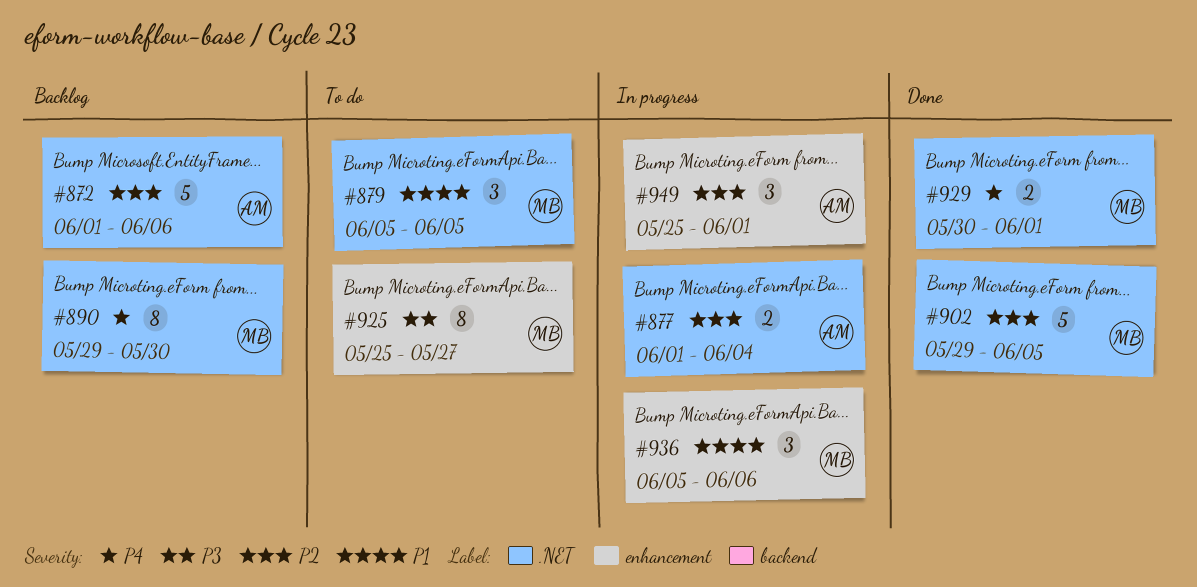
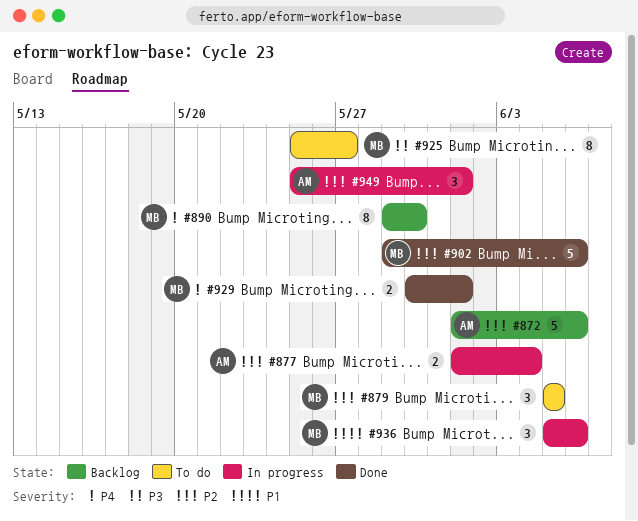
#879, priority: P1 -> P2
#902, due: Jun 5 -> Jun 6

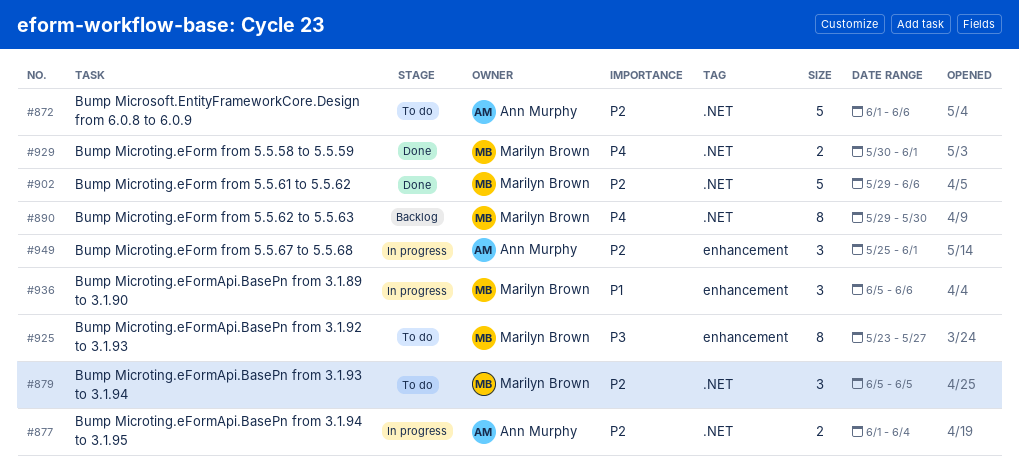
#872, status: Backlog -> To do
#925, start: May 25 -> May 23

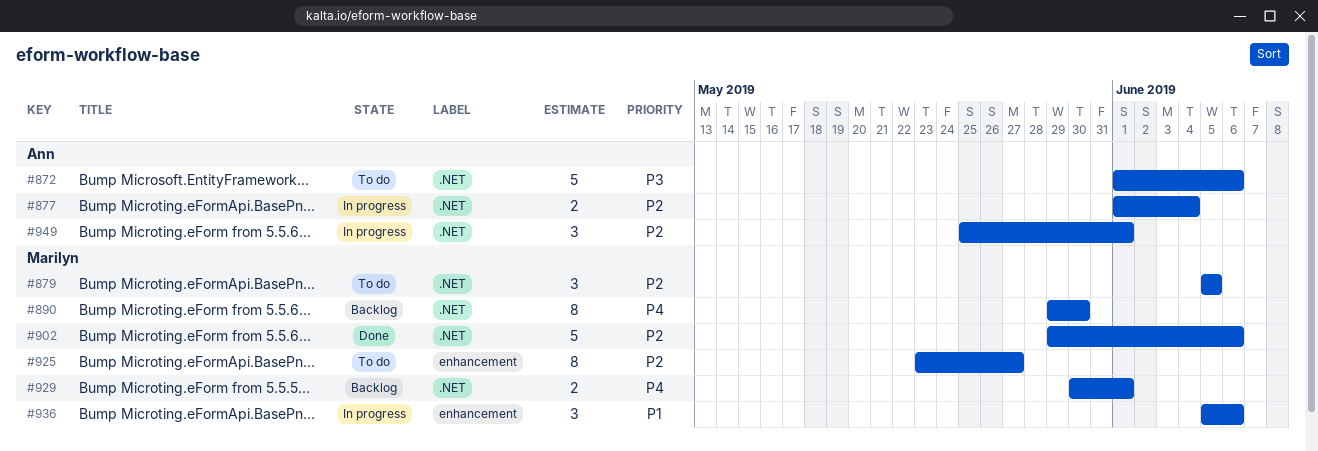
#872, priority: P2 -> P3
#925, priority: P3 -> P2
#929, status: Done -> Backlog
#949, label: enhancement -> .NET

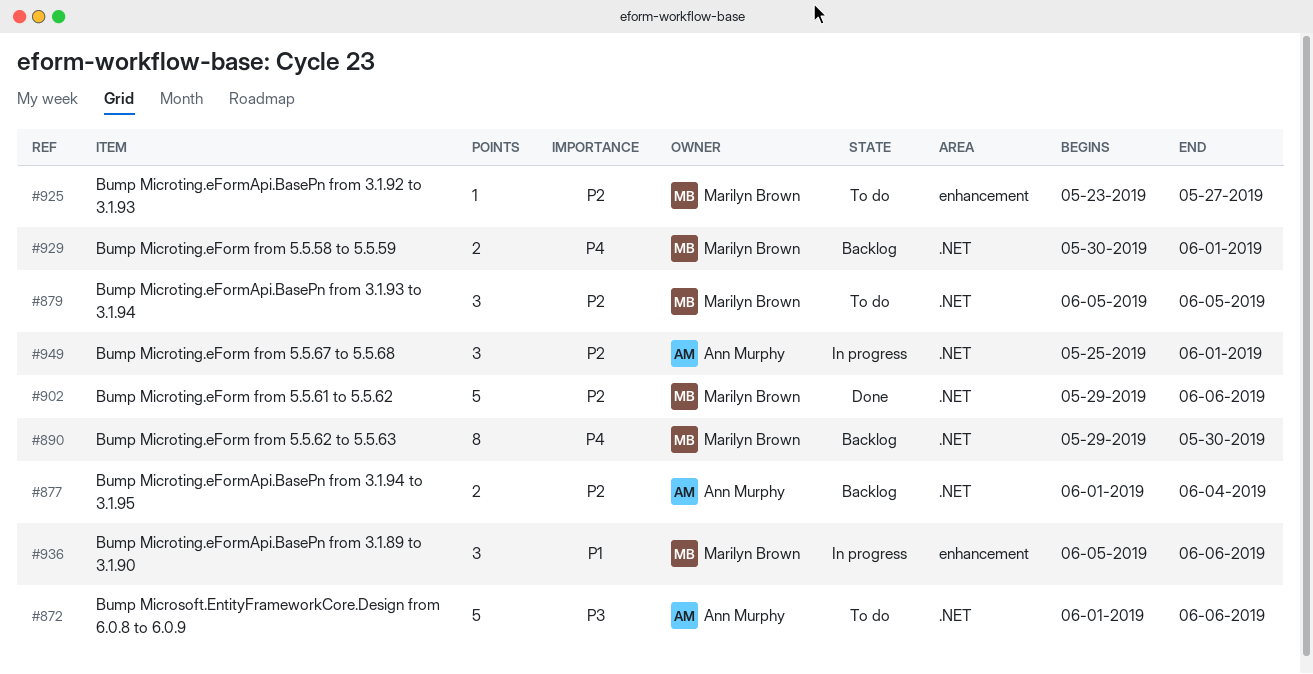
#877, status: In progress -> Backlog
#925, estimate: 8 -> 1

